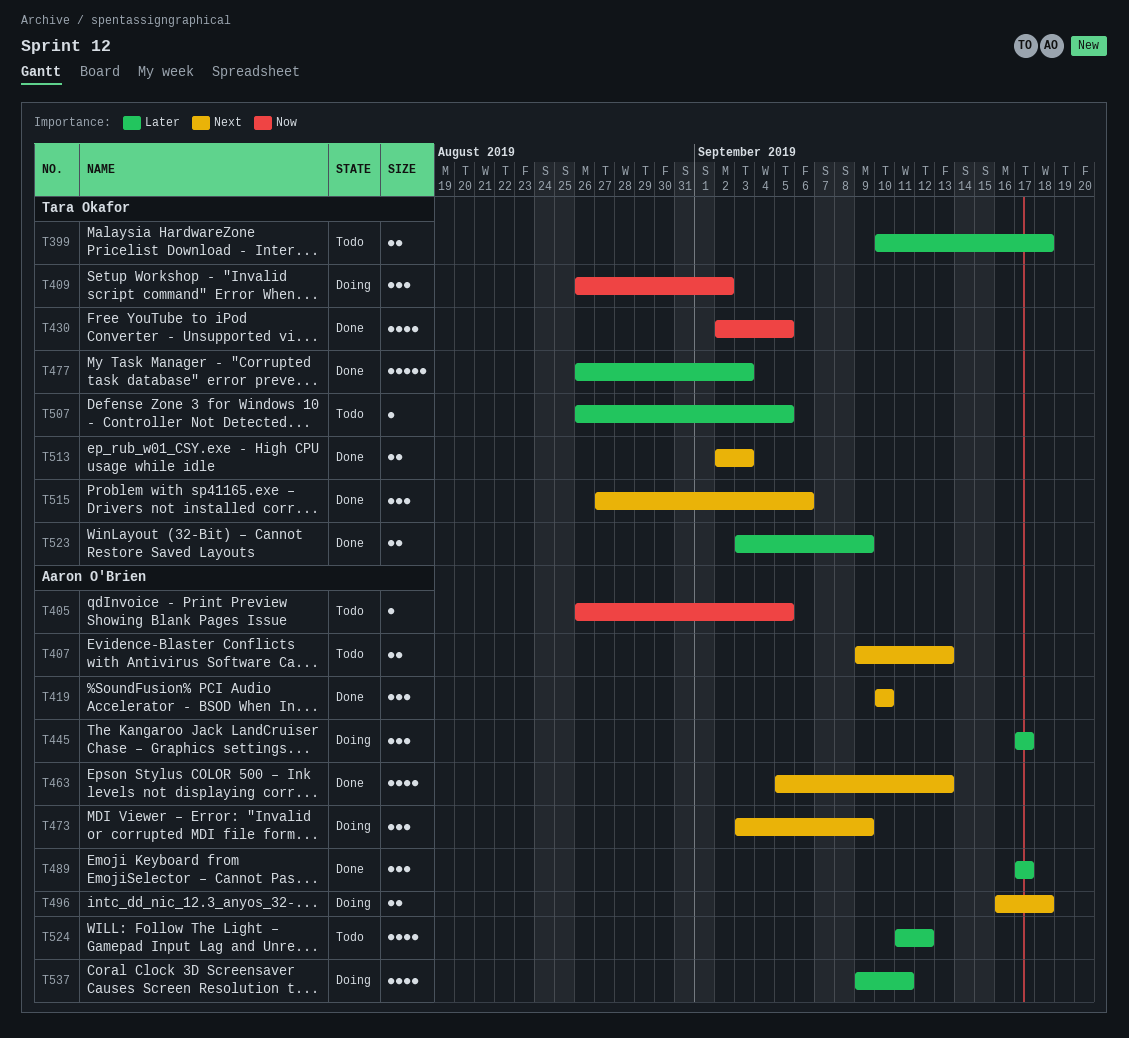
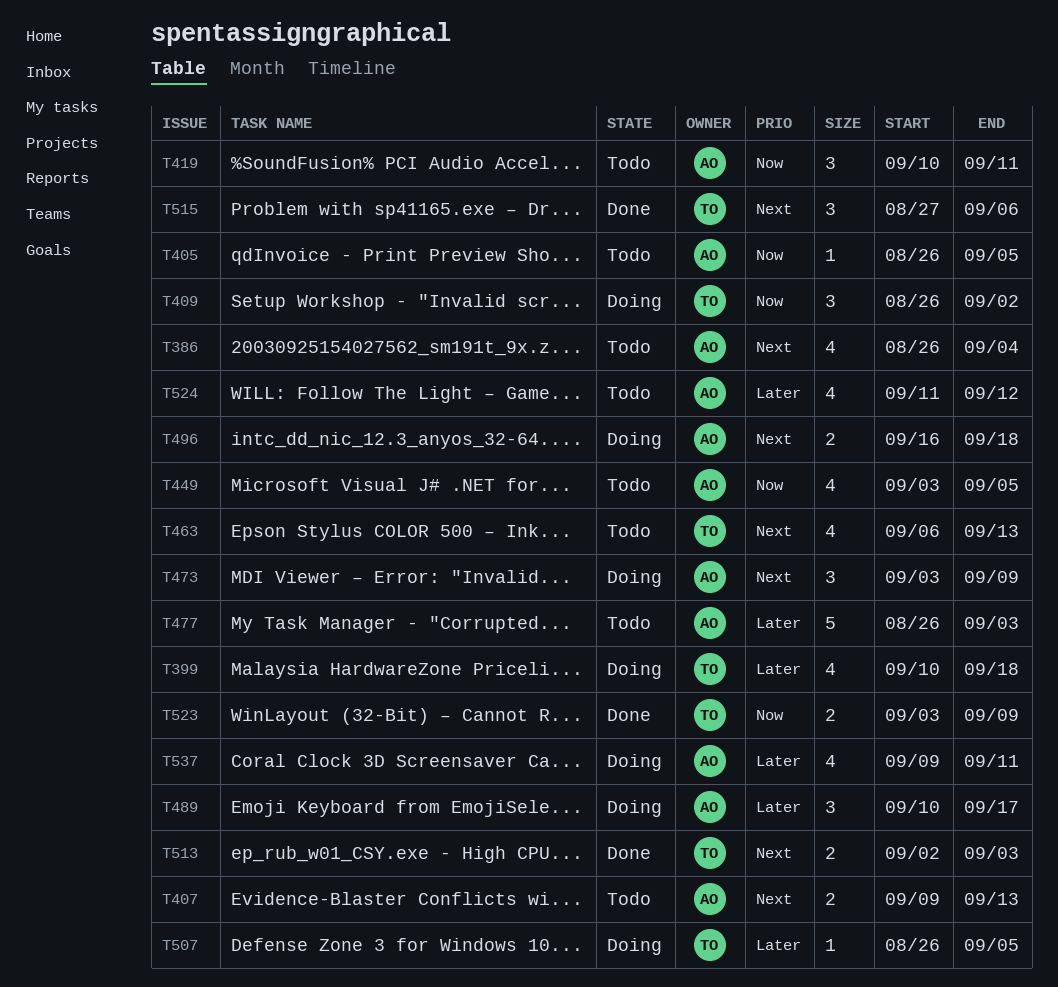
T386: none -> present
T399, status: Todo -> Doing
T399, estimate: 2 -> 4
T419, status: Done -> Todo
T419, priority: Next -> Now
T419, due: Sep 10 -> Sep 11
T430: present -> none
T445: present -> none
T449: none -> present
T463, status: Done -> Todo
T463, owner: Aaron O'Brien -> Tara Okafor
T463, start: Sep 5 -> Sep 6
T477, status: Done -> Todo
T477, owner: Tara Okafor -> Aaron O'Brien
T489, status: Done -> Doing
T489, start: Sep 17 -> Sep 10
T507, status: Todo -> Doing
T523, priority: Later -> Now

